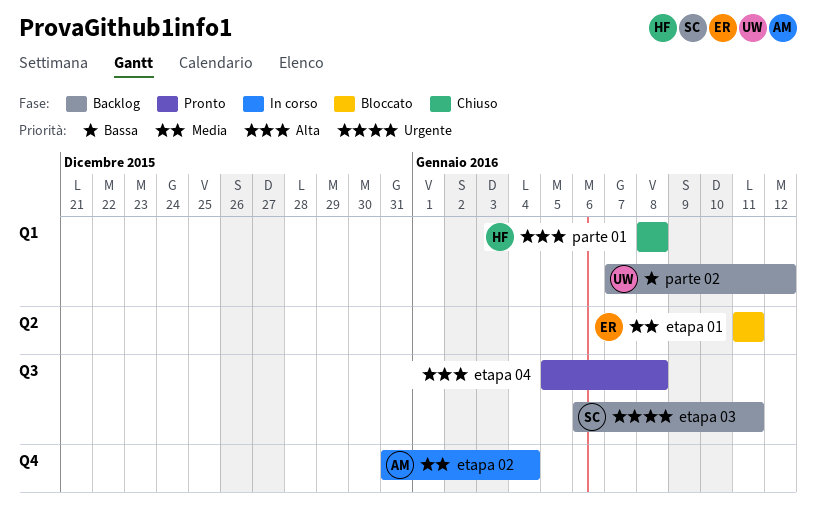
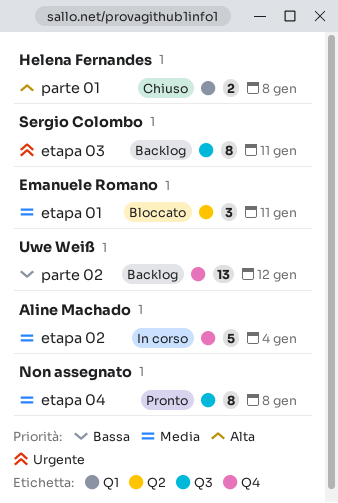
etapa 04, priority: Alta -> Media
parte 02, label: Q1 -> Q4

